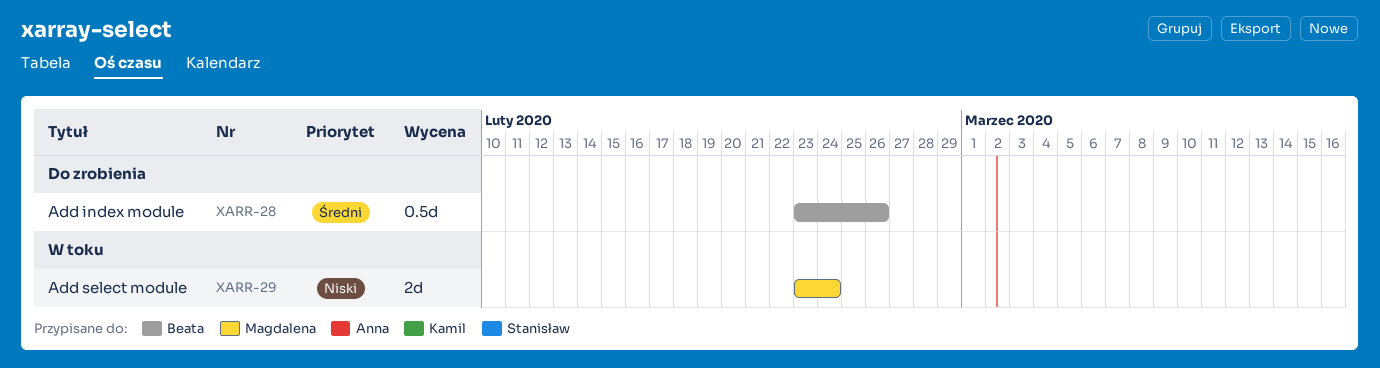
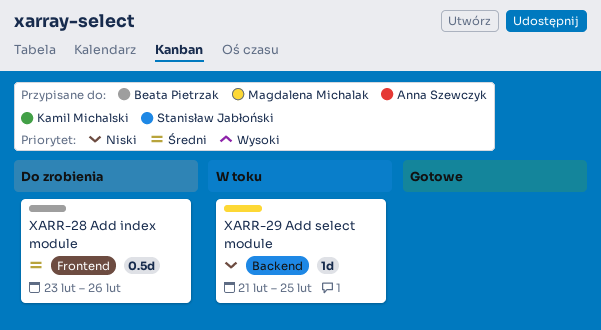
XARR-29, estimate: 2d -> 1d
XARR-29, start: Feb 23 -> Feb 21
XARR-29, due: Feb 24 -> Feb 25

